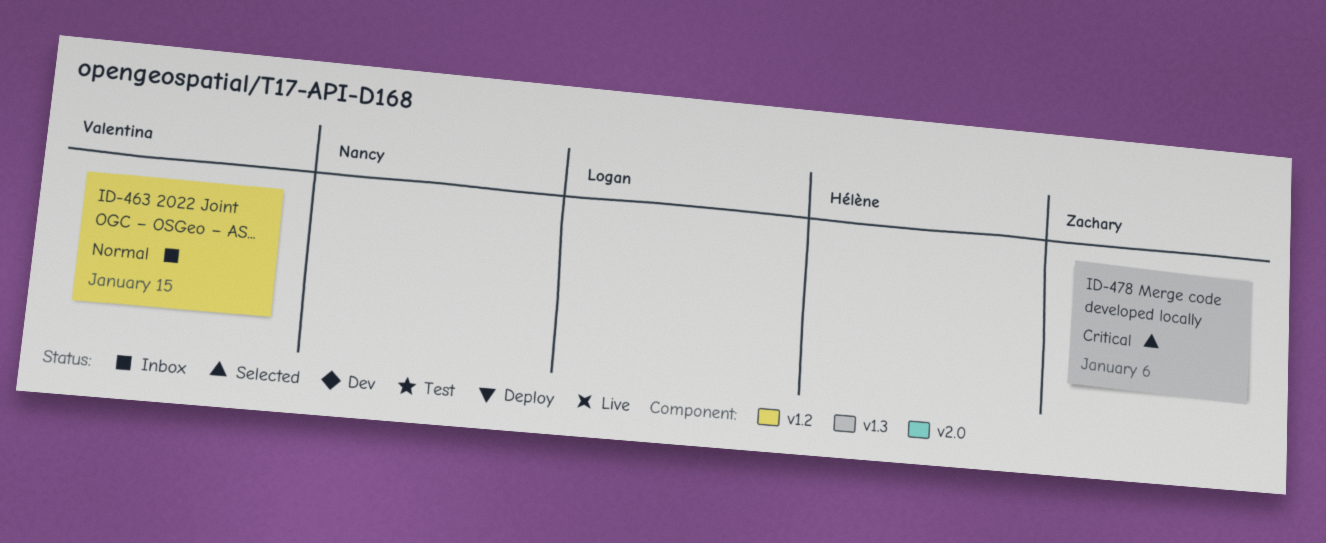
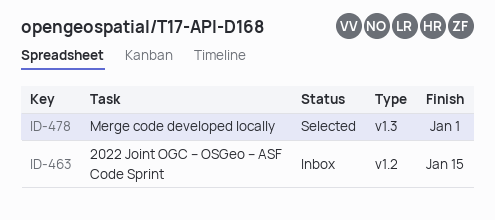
ID-478, due: Jan 6 -> Jan 1

